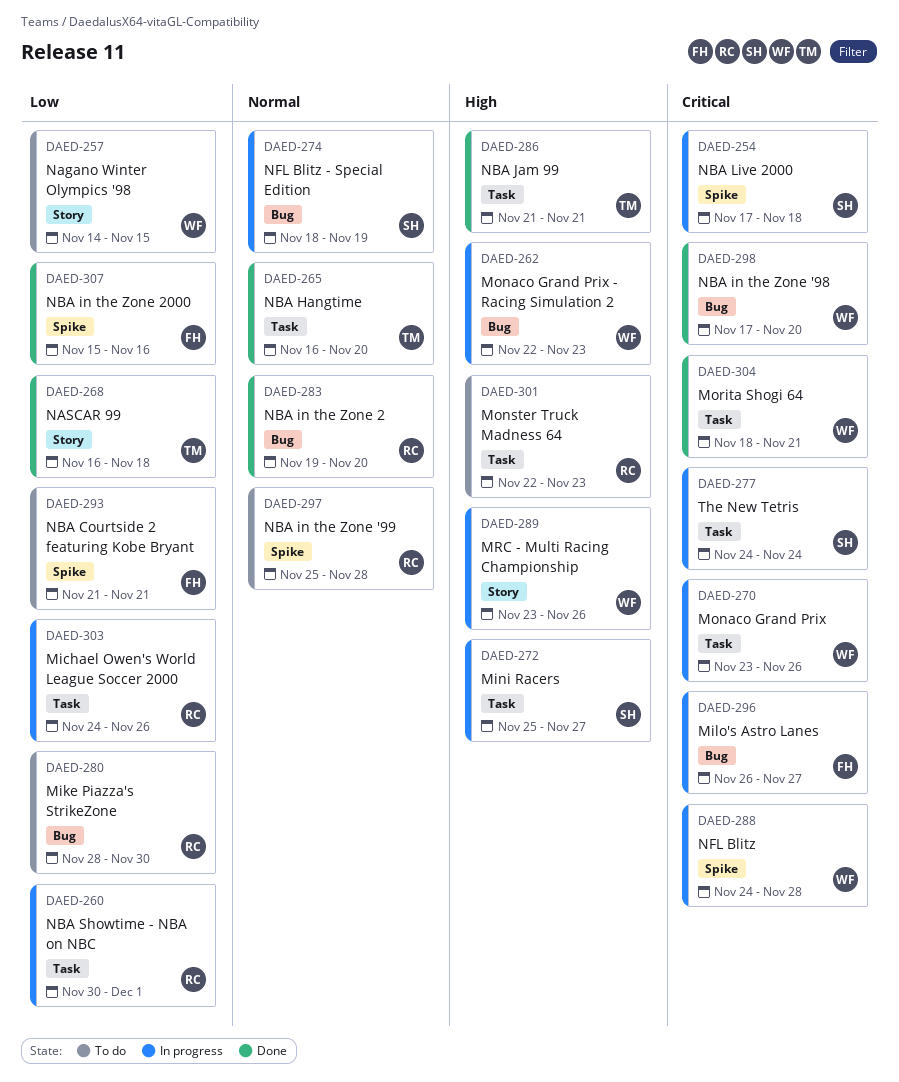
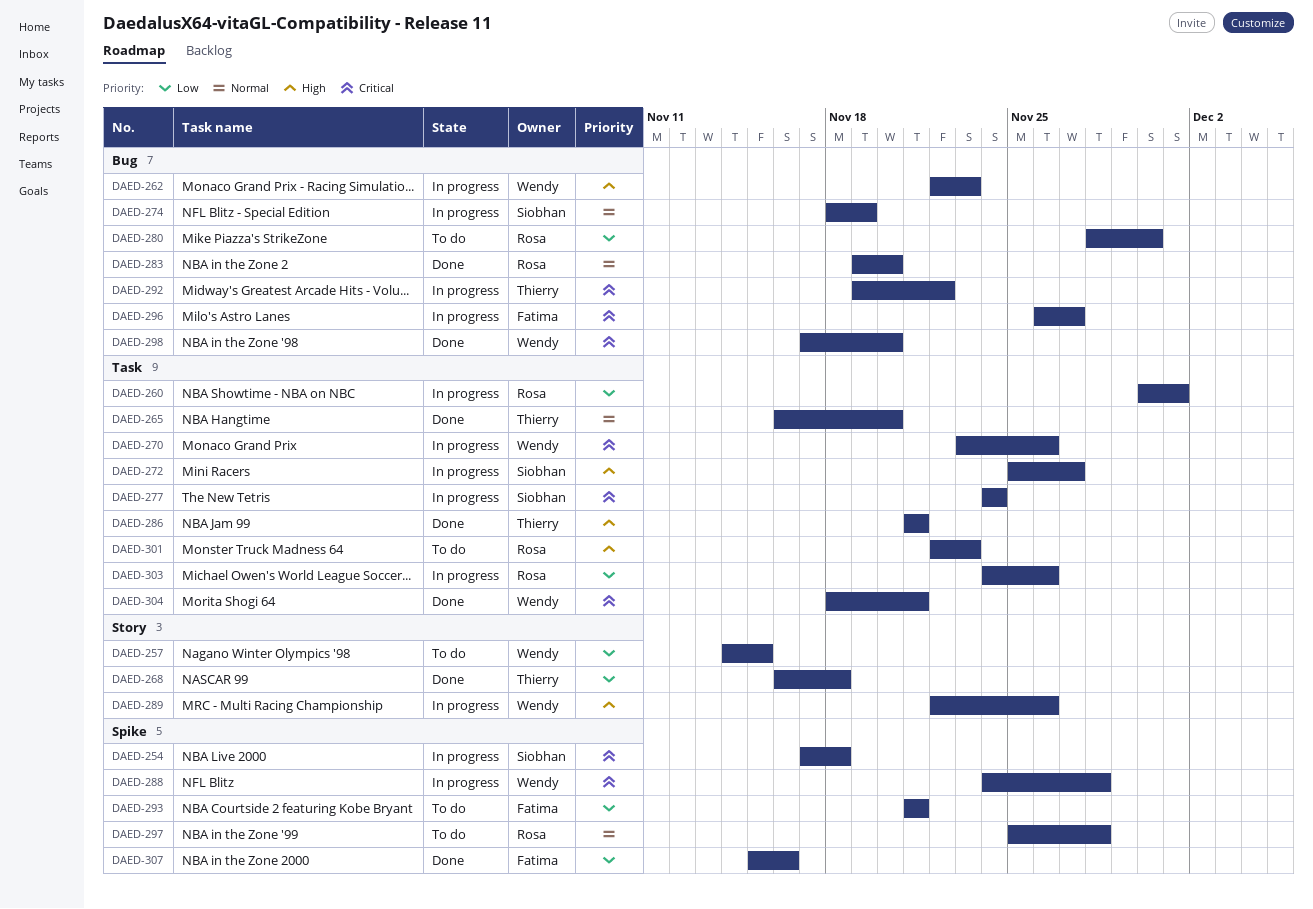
DAED-289, start: Nov 23 -> Nov 22
DAED-292: none -> present

